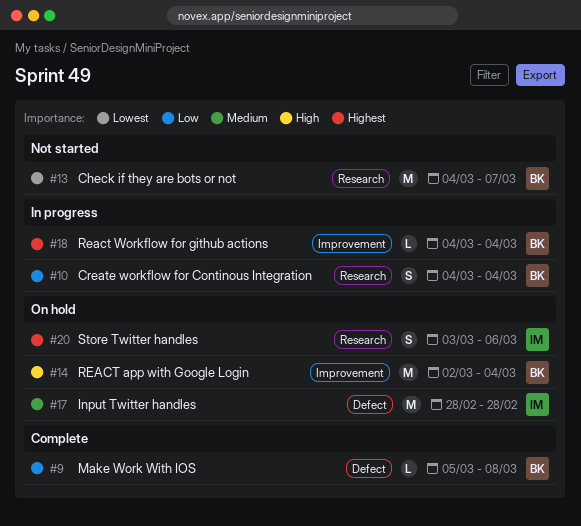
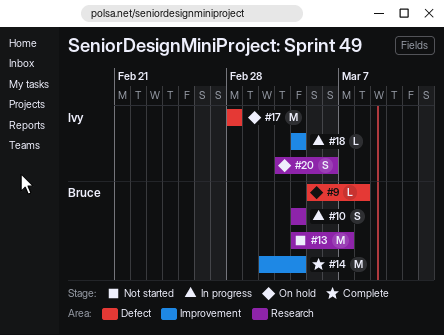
#9, status: Complete -> On hold
#14, status: On hold -> Complete
#18, owner: Bruce -> Ivy

